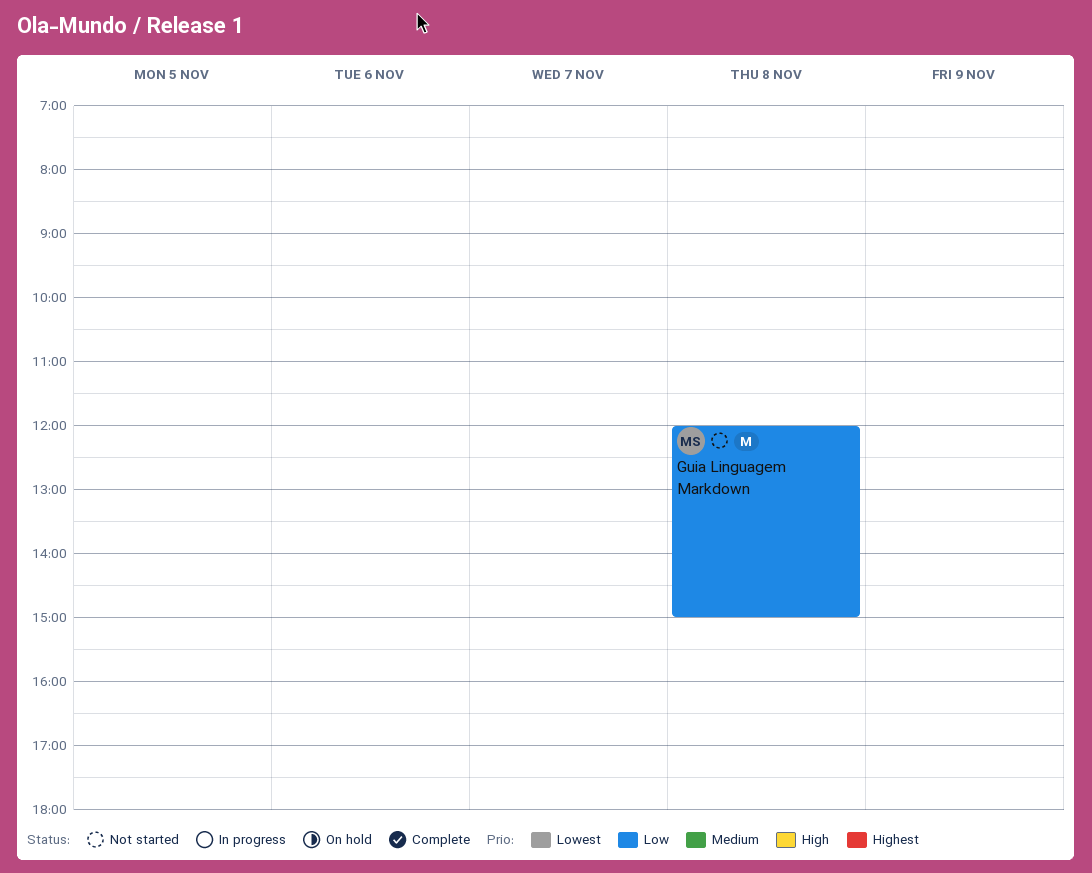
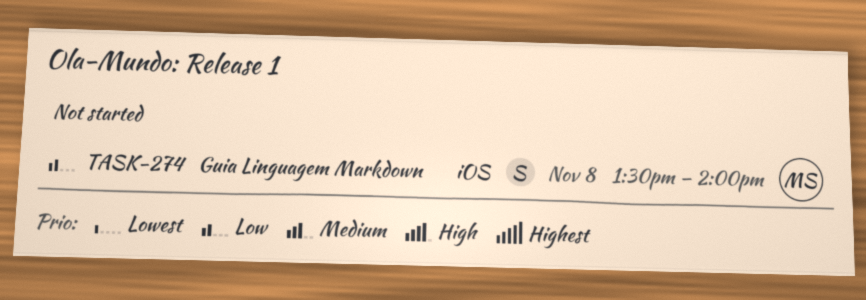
Guia Linguagem Markdown, estimate: M -> S
Guia Linguagem Markdown, begins: 12:00 -> 13:30
Guia Linguagem Markdown, ends: 15:00 -> 14:00

